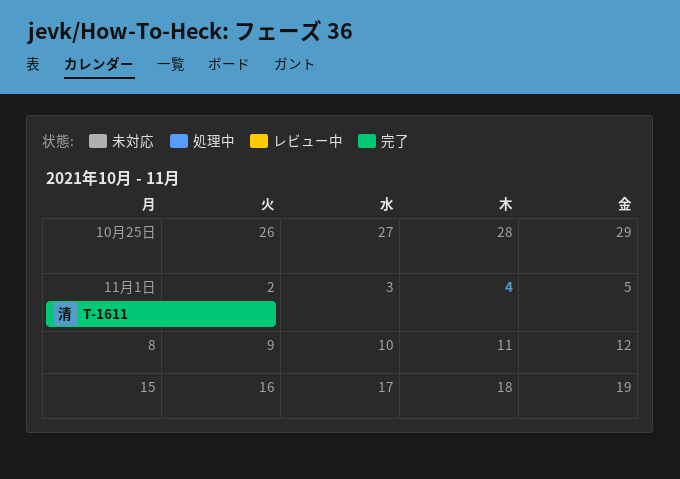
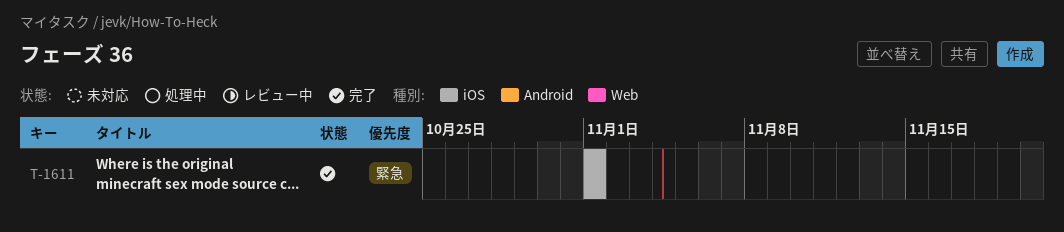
T-1611, due: Nov 2 -> Nov 1

